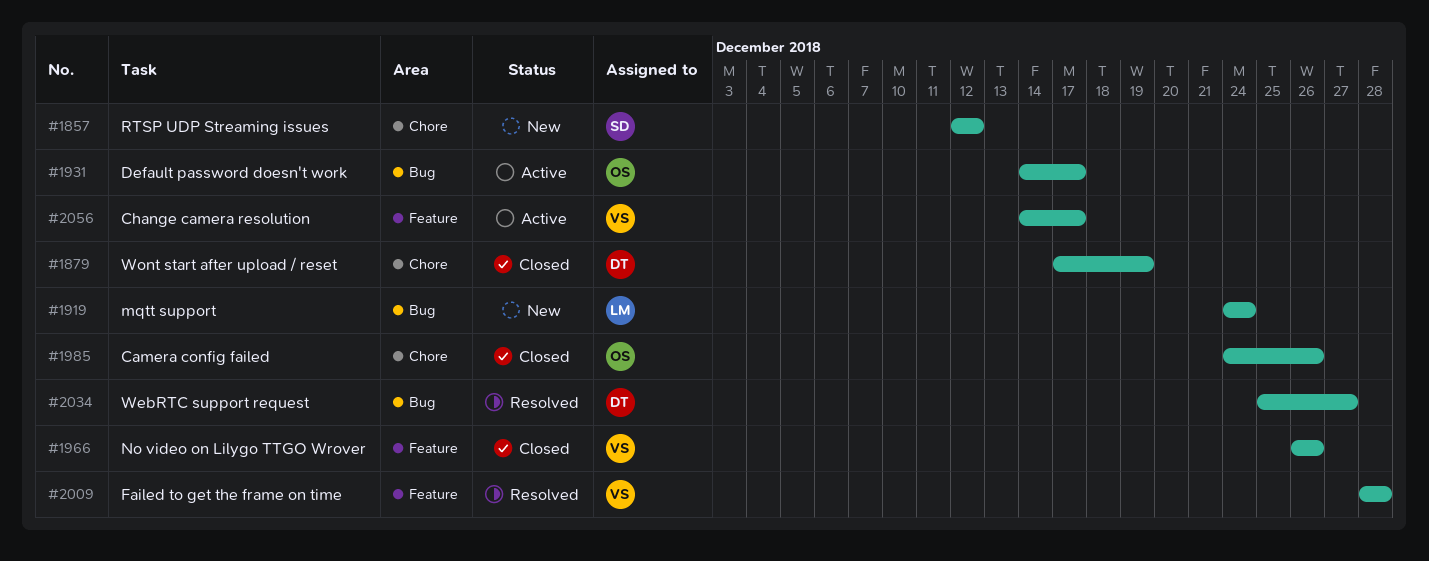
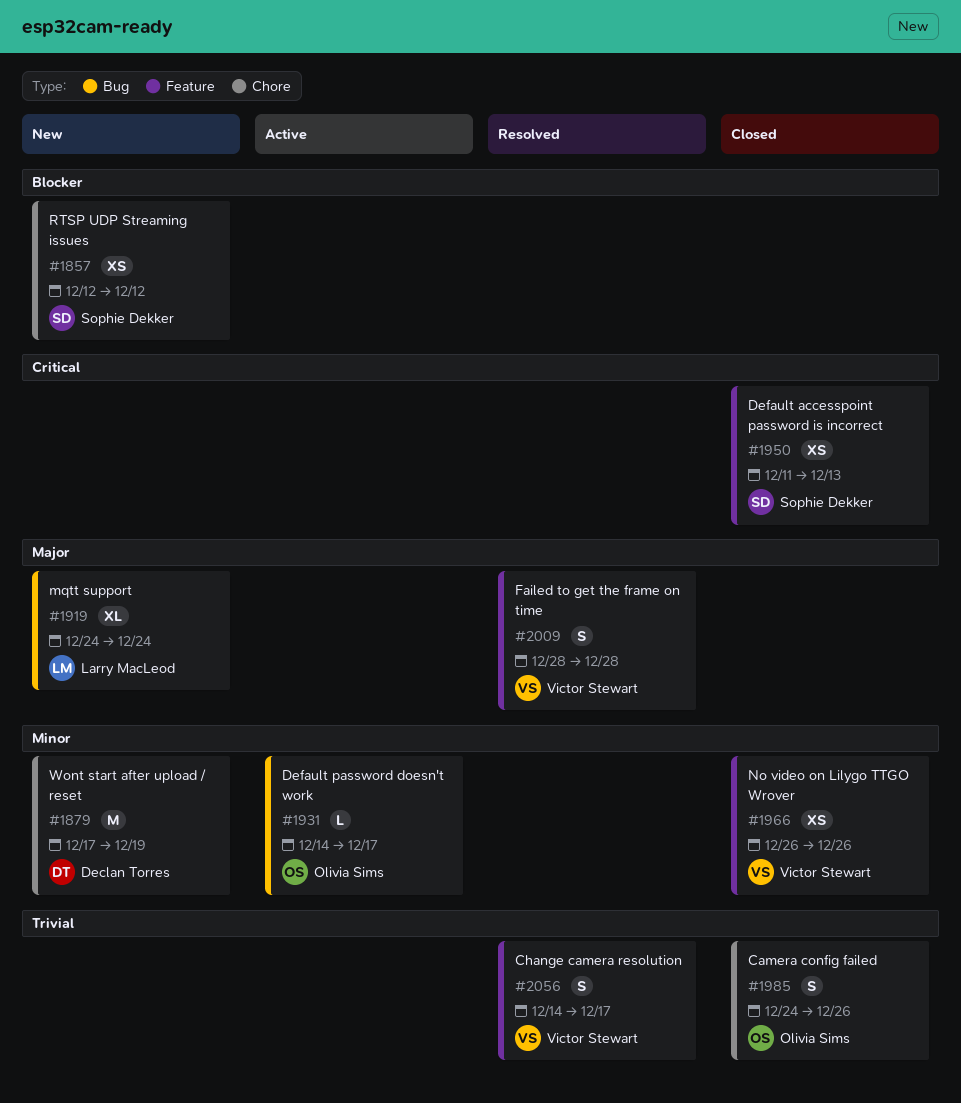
#1879, status: Closed -> New
#1950: none -> present
#2034: present -> none
#2056, status: Active -> Resolved

